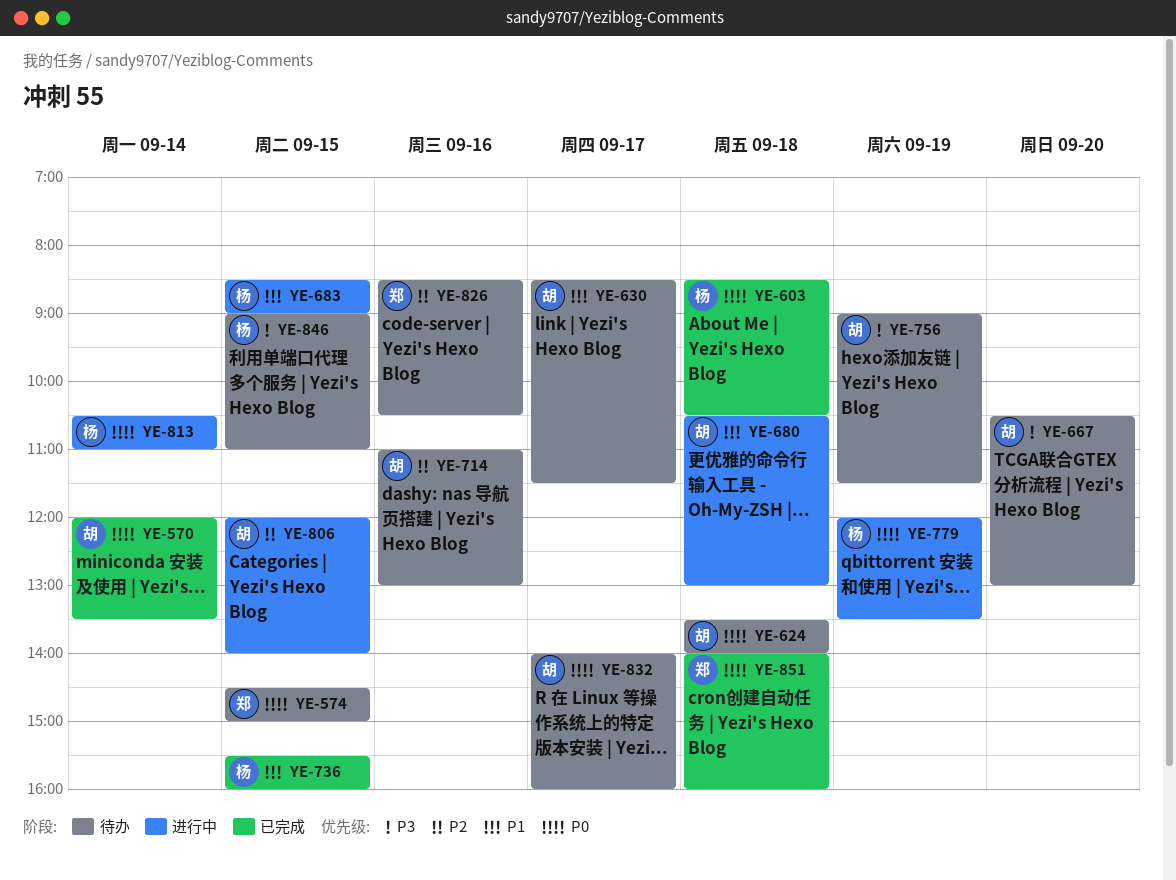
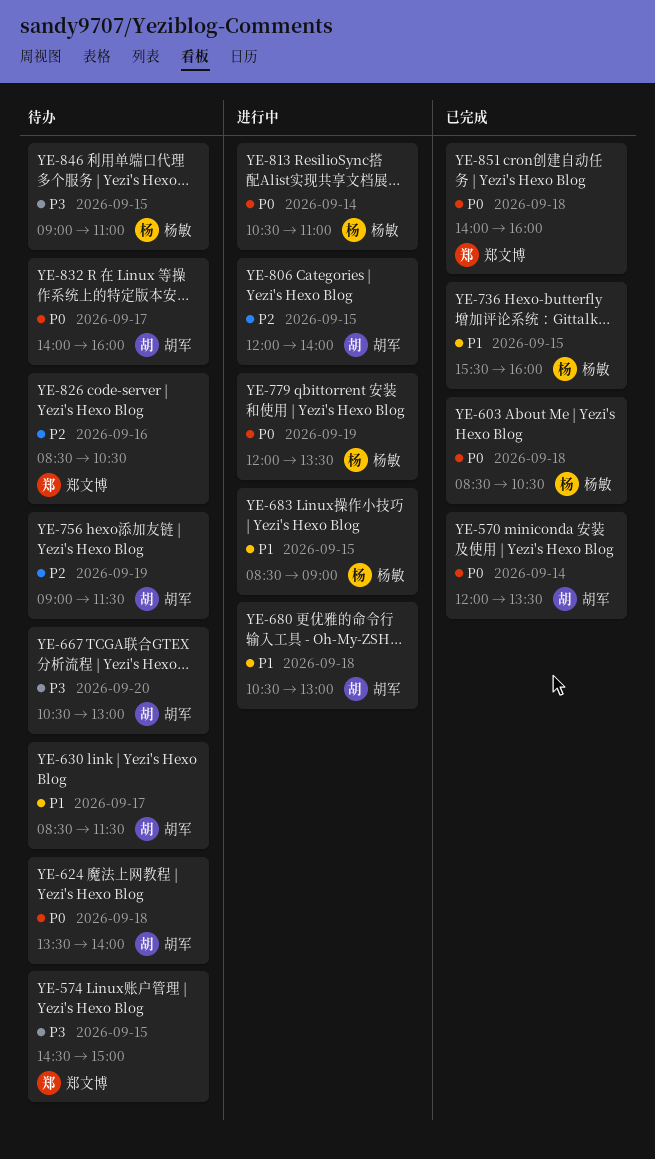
YE-574, priority: P0 -> P3
YE-714: present -> none
YE-756, priority: P3 -> P2

